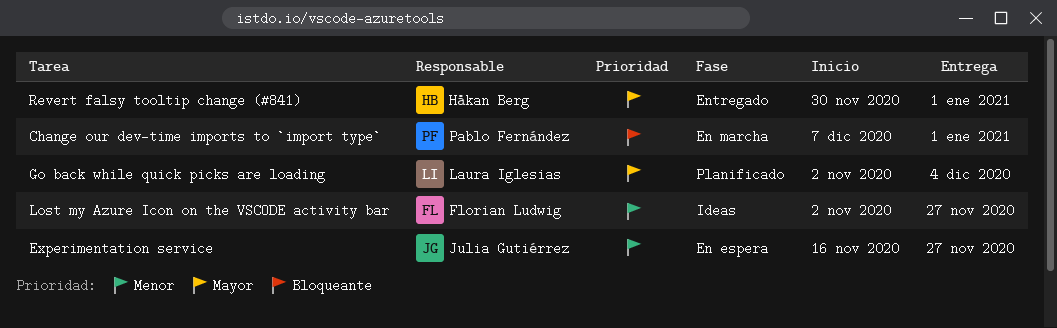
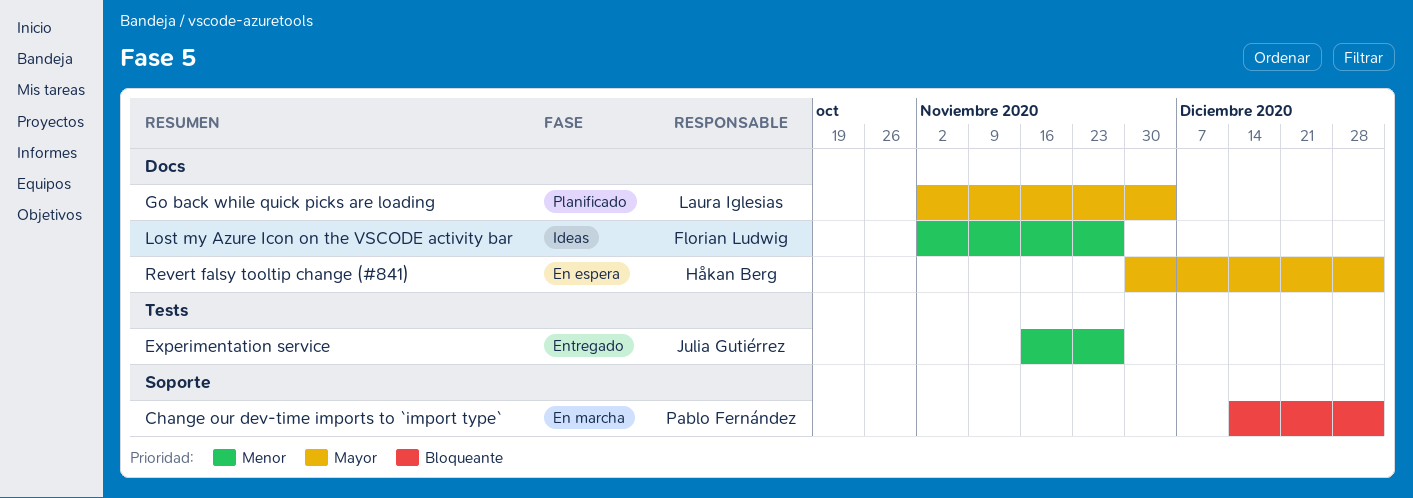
Change our dev-time imports to `import type`, start: Dec 7 -> Dec 14
Experimentation service, status: En espera -> Entregado
Revert falsy tooltip change (#841), status: Entregado -> En espera

